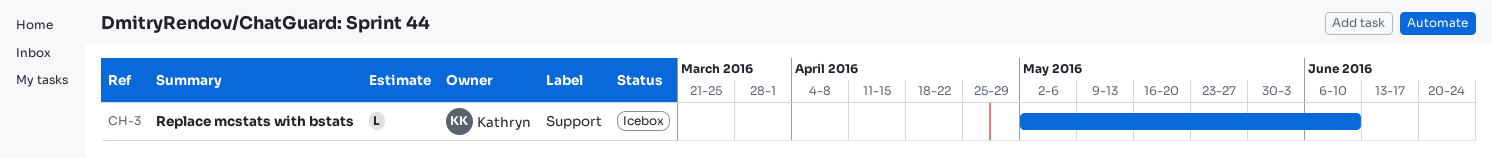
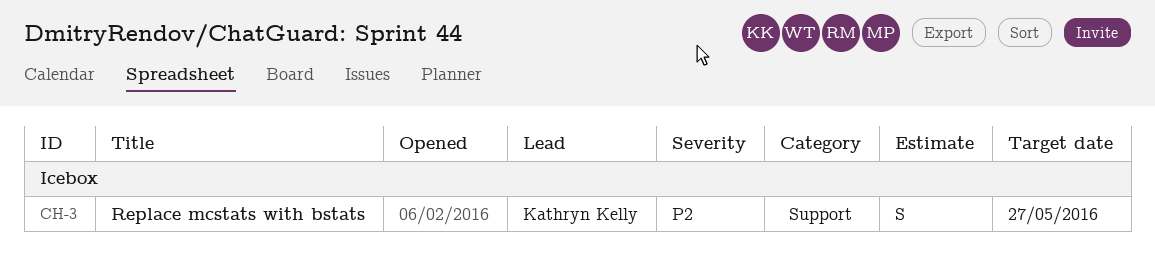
CH-3, estimate: L -> S
CH-3, due: Jun 10 -> May 27

